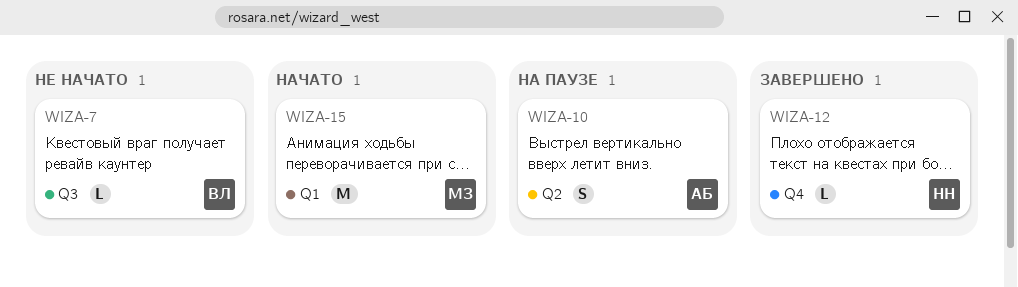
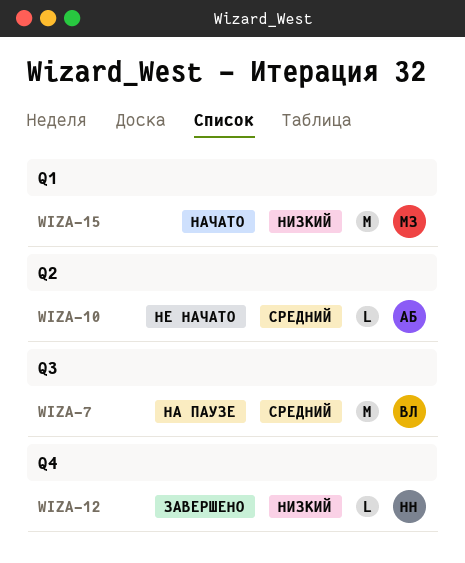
WIZA-7, status: Не начато -> На паузе
WIZA-7, estimate: L -> M
WIZA-10, status: На паузе -> Не начато
WIZA-10, estimate: S -> L

